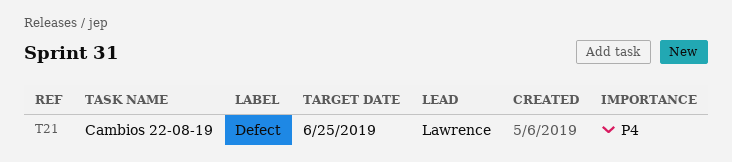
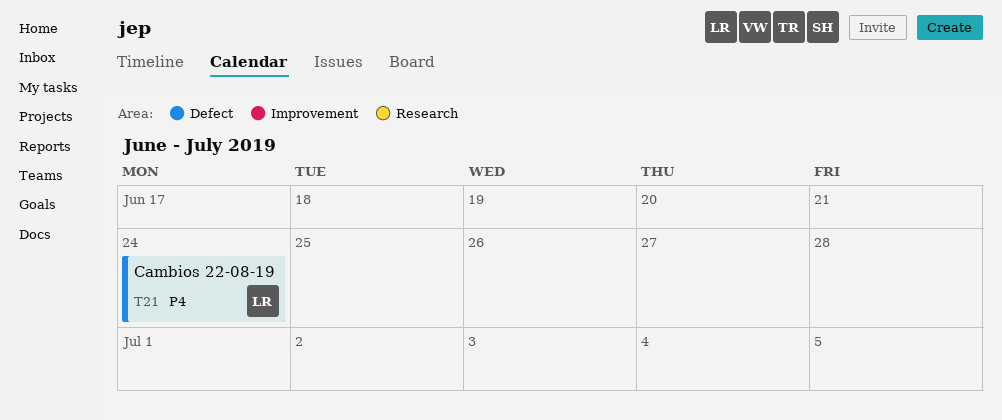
T21, due: Jun 25 -> Jun 24

